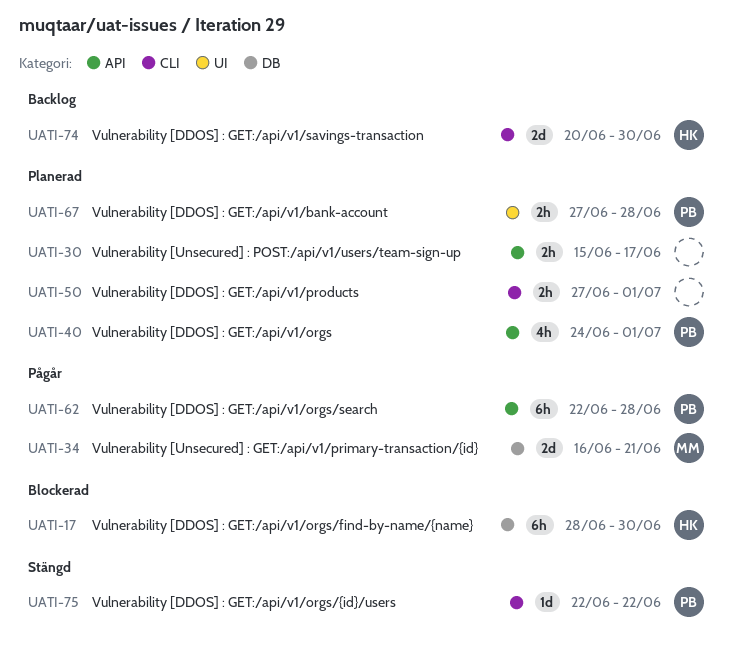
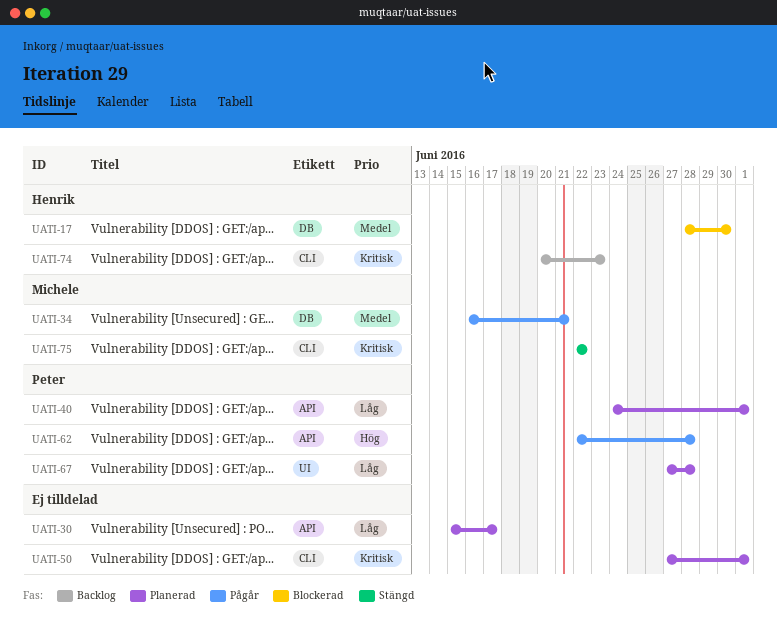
UATI-74, due: Jun 30 -> Jun 23
UATI-75, owner: Peter -> Michele

